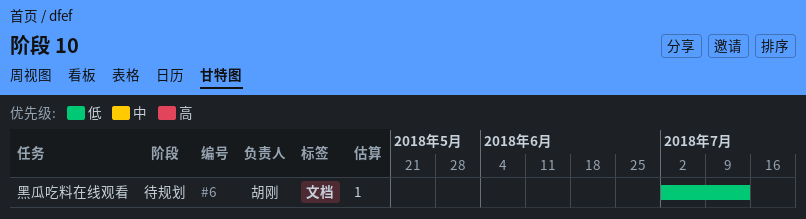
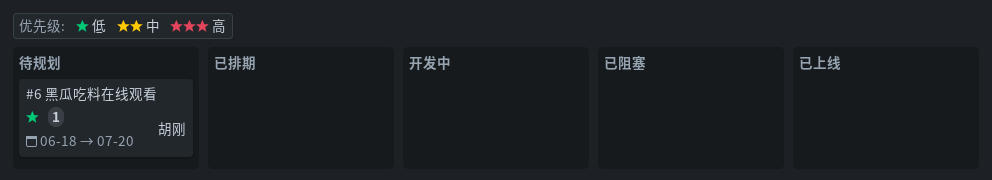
#6, start: Jul 2 -> Jun 18
#6, due: Jul 13 -> Jul 20

